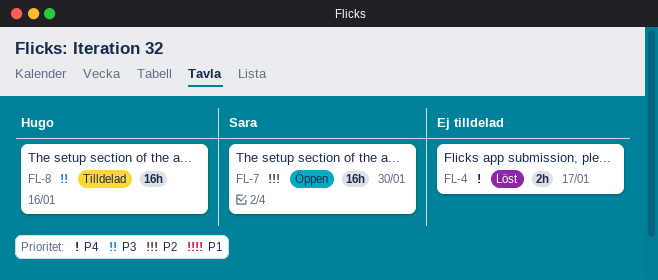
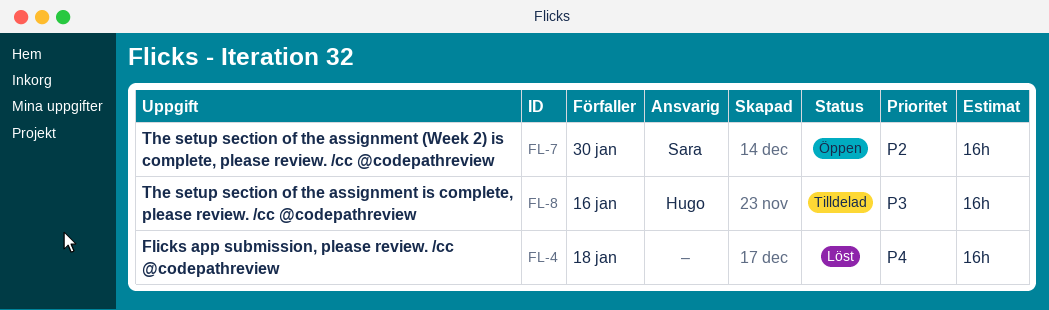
FL-4, estimate: 2h -> 16h
FL-4, due: Jan 17 -> Jan 18

